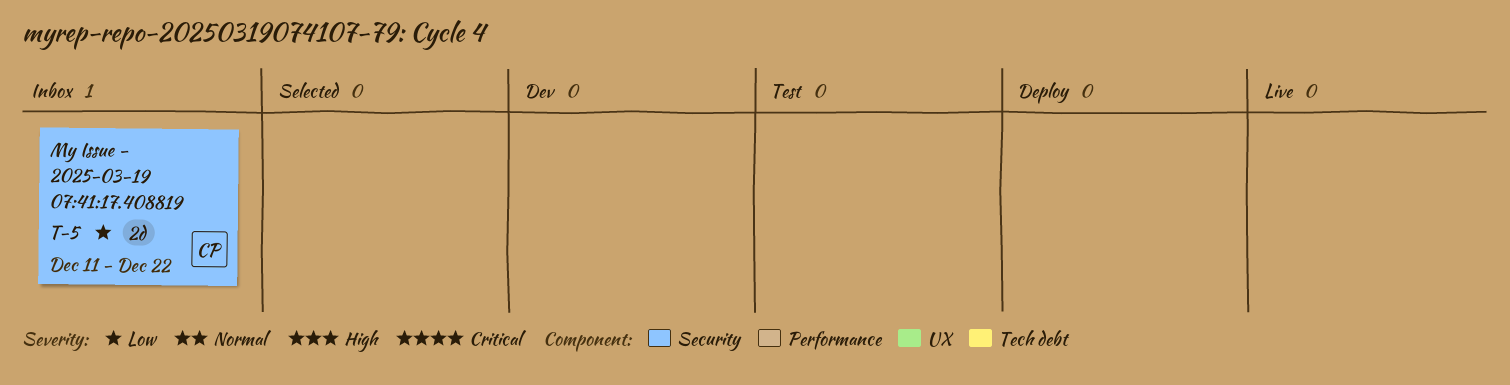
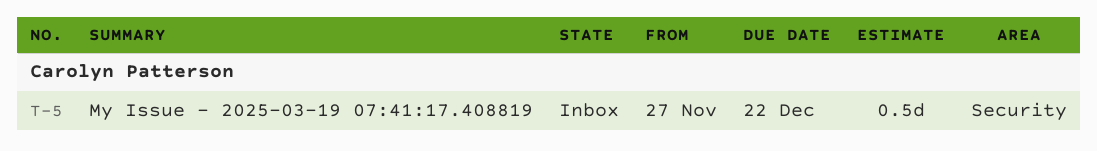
T-5, estimate: 2d -> 0.5d
T-5, start: Dec 11 -> Nov 27

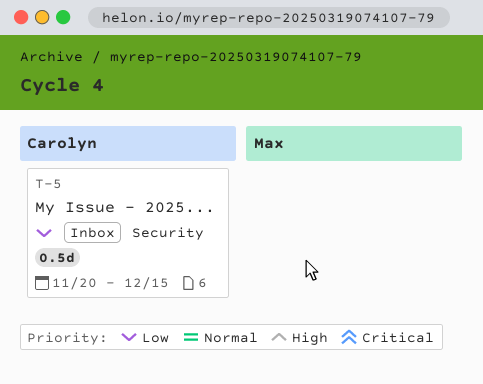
T-5, start: Nov 27 -> Nov 20
T-5, due: Dec 22 -> Dec 15

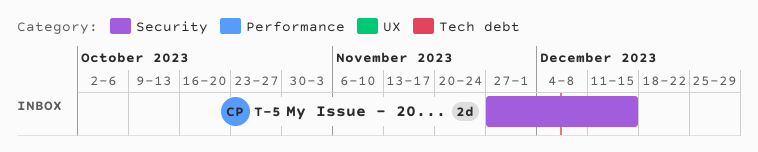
T-5, estimate: 0.5d -> 2d
T-5, start: Nov 20 -> Nov 27

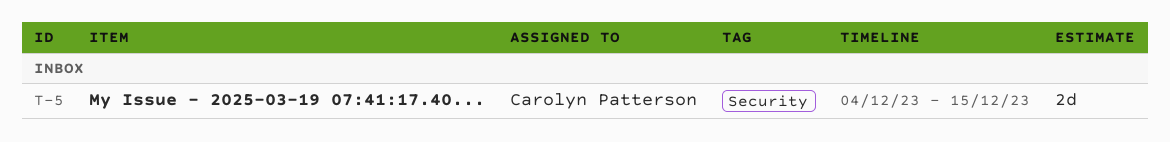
T-5, start: Nov 27 -> Dec 4

